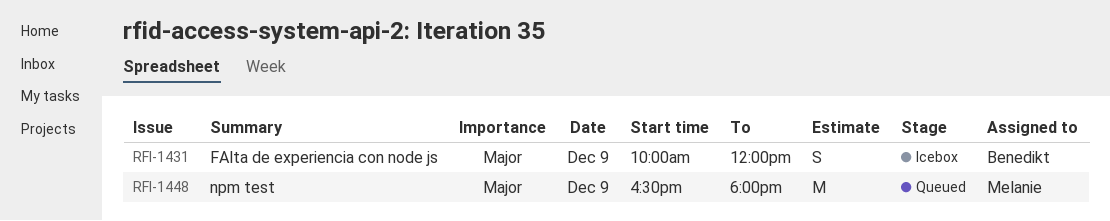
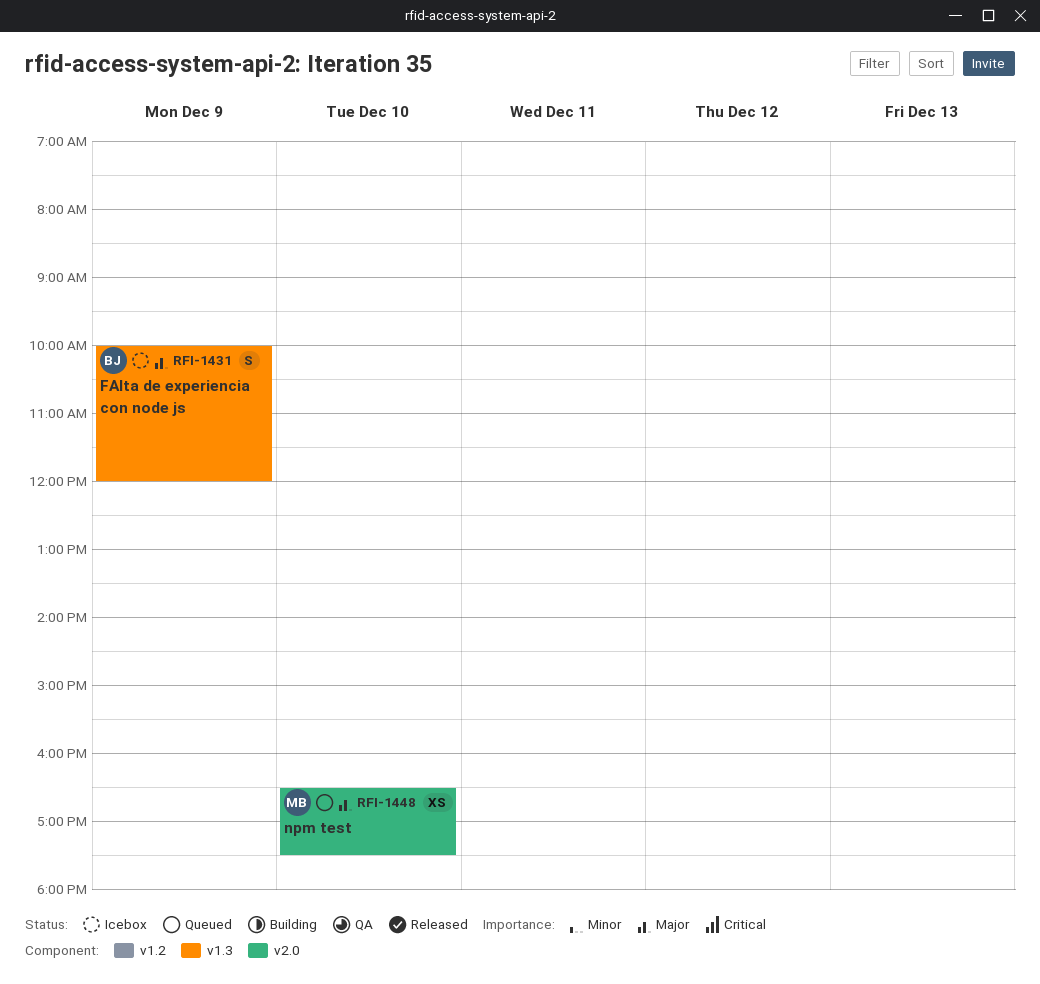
RFI-1448, estimate: M -> XS
RFI-1448, day: Dec 9 -> Dec 10
RFI-1448, ends: 18:00 -> 17:30

